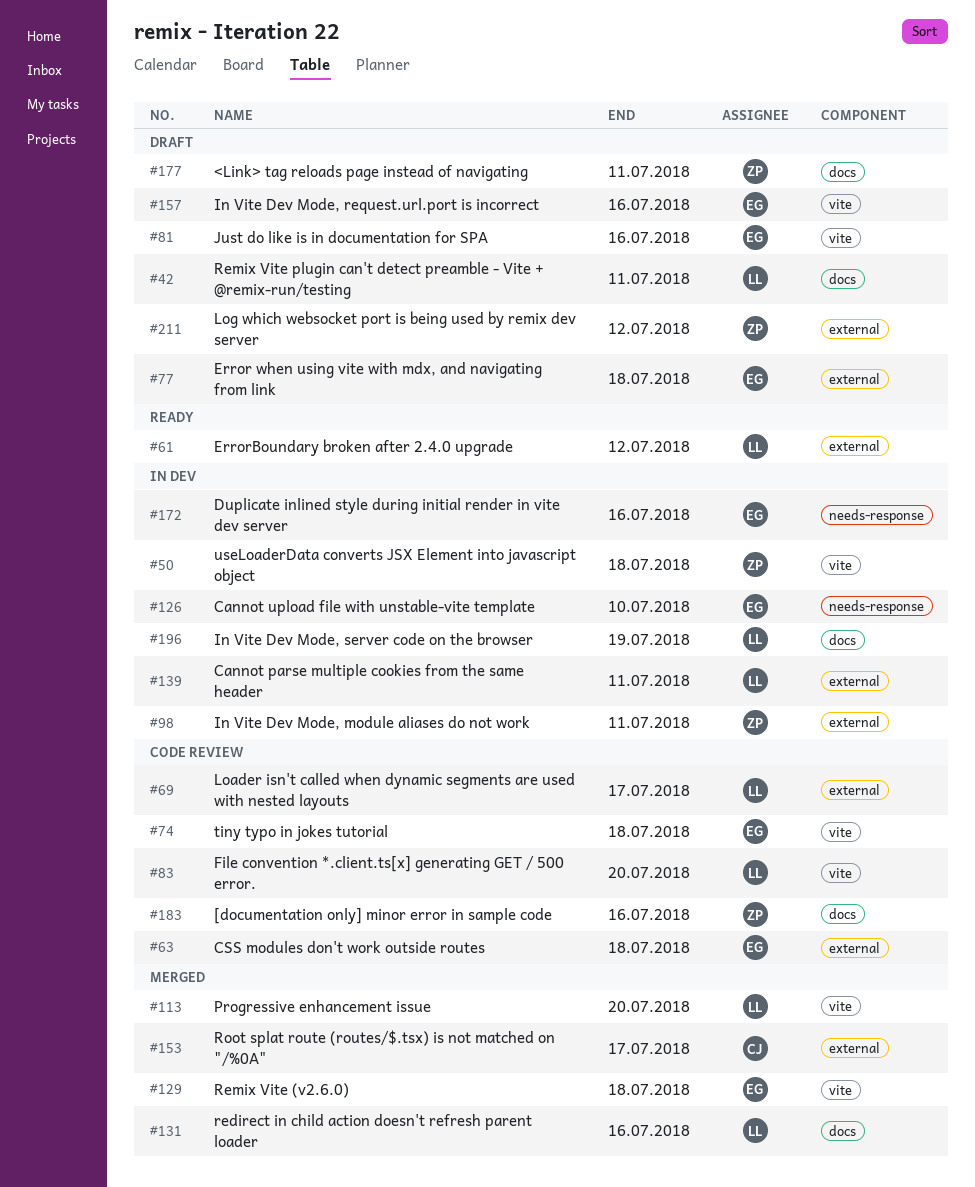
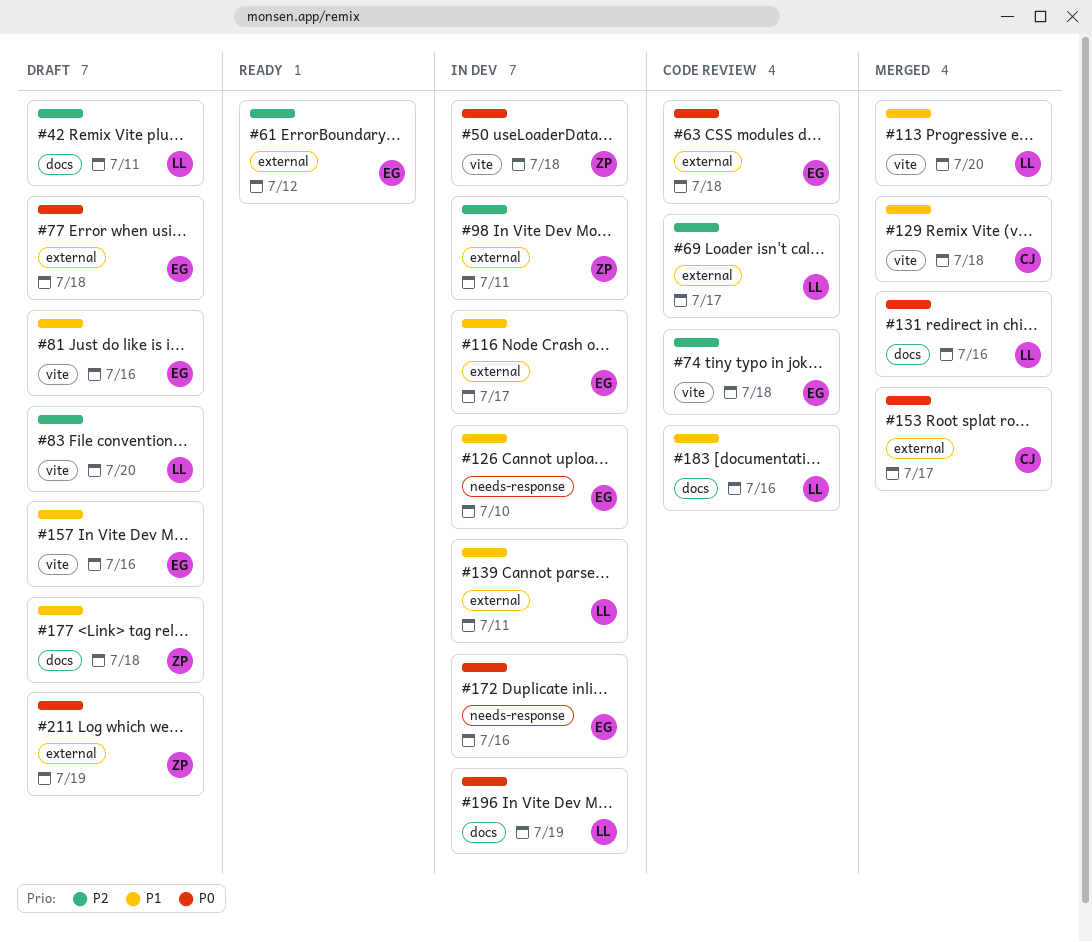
#61, owner: LL -> EG
#83, status: Code review -> Draft
#116: none -> present
#129, owner: EG -> CJ
#177, due: Jul 11 -> Jul 18
#183, owner: ZP -> LL
#211, due: Jul 12 -> Jul 19

